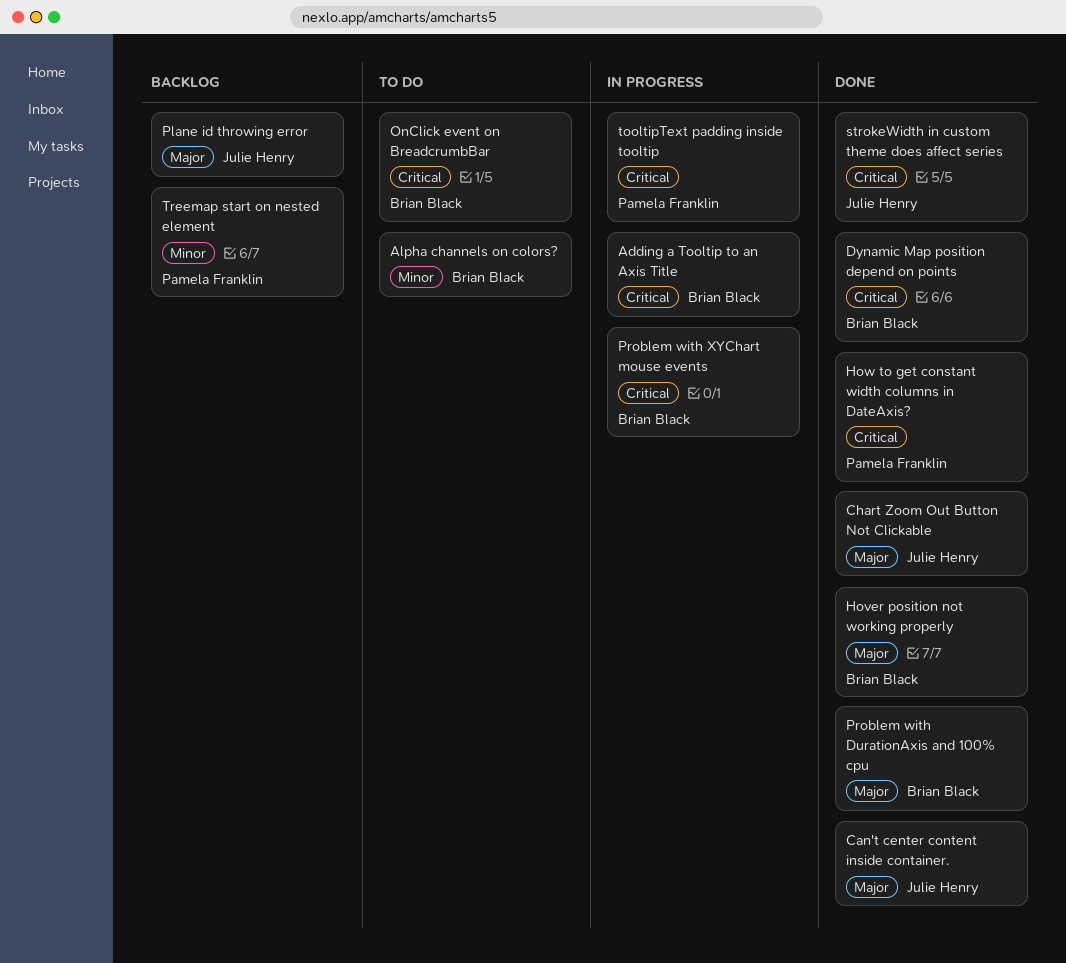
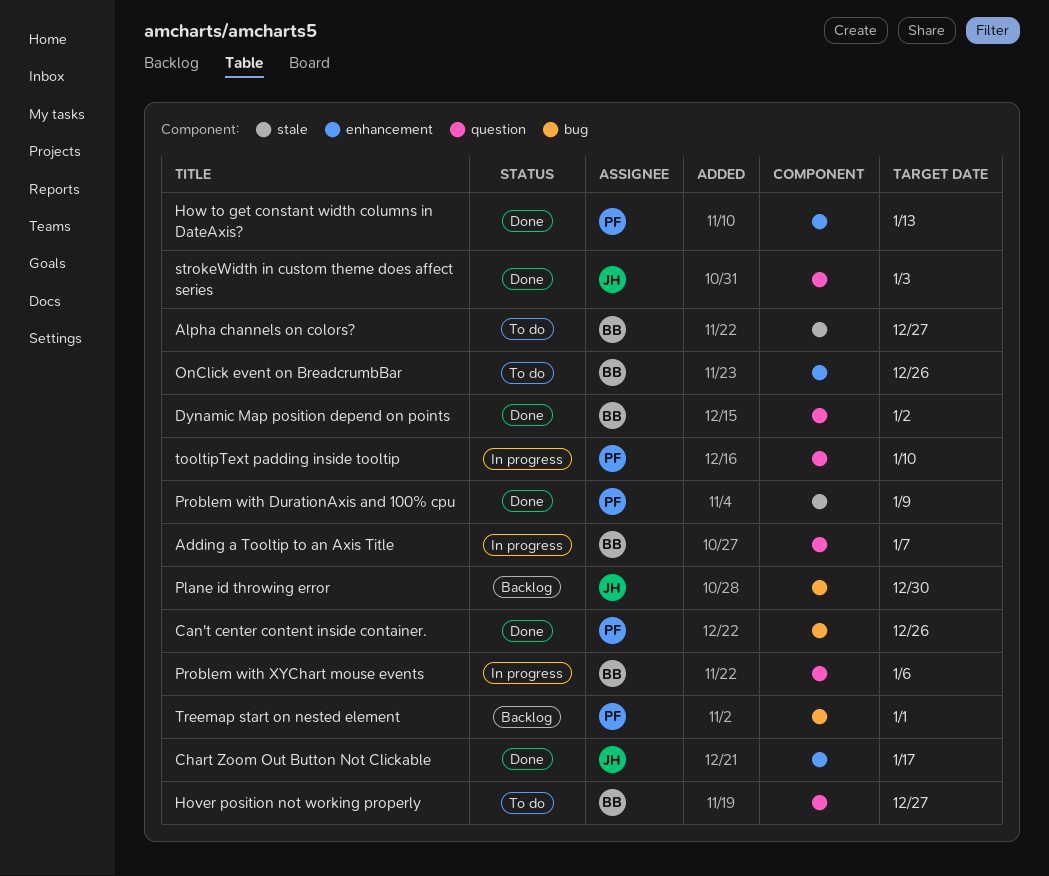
Can't center content inside container., owner: Julie Henry -> Pamela Franklin
Hover position not working properly, status: Done -> To do
Problem with DurationAxis and 100% cpu, owner: Brian Black -> Pamela Franklin

